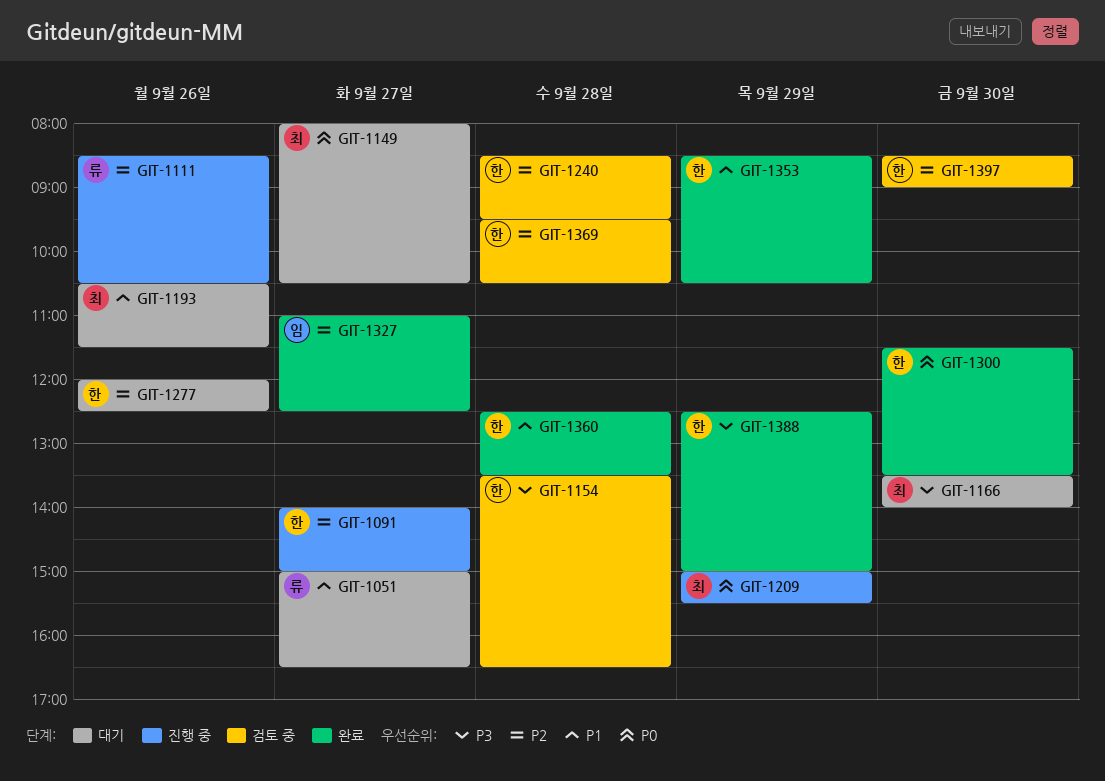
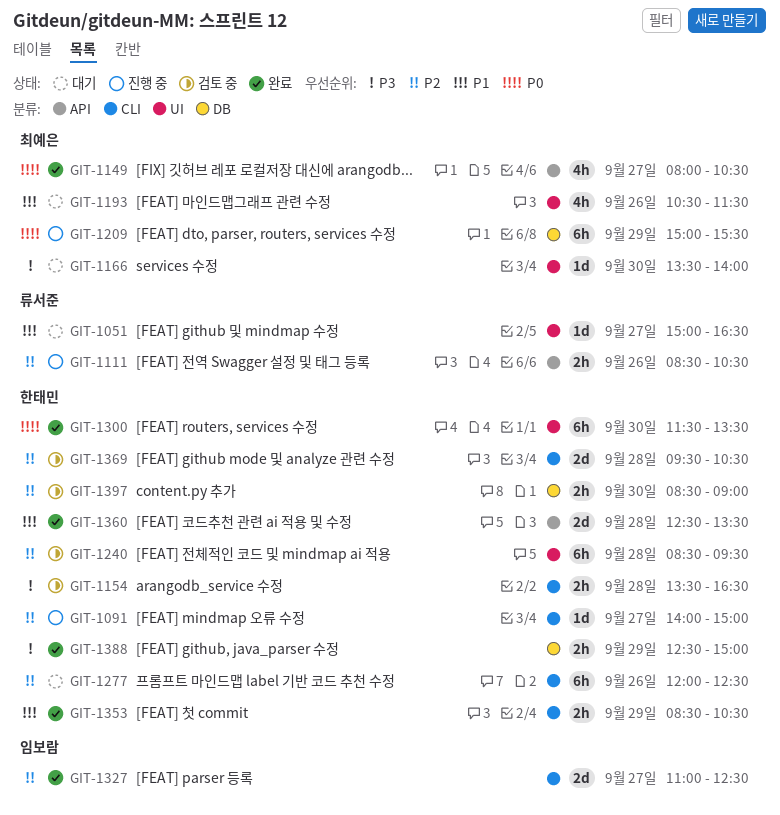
GIT-1149, status: 대기 -> 완료

